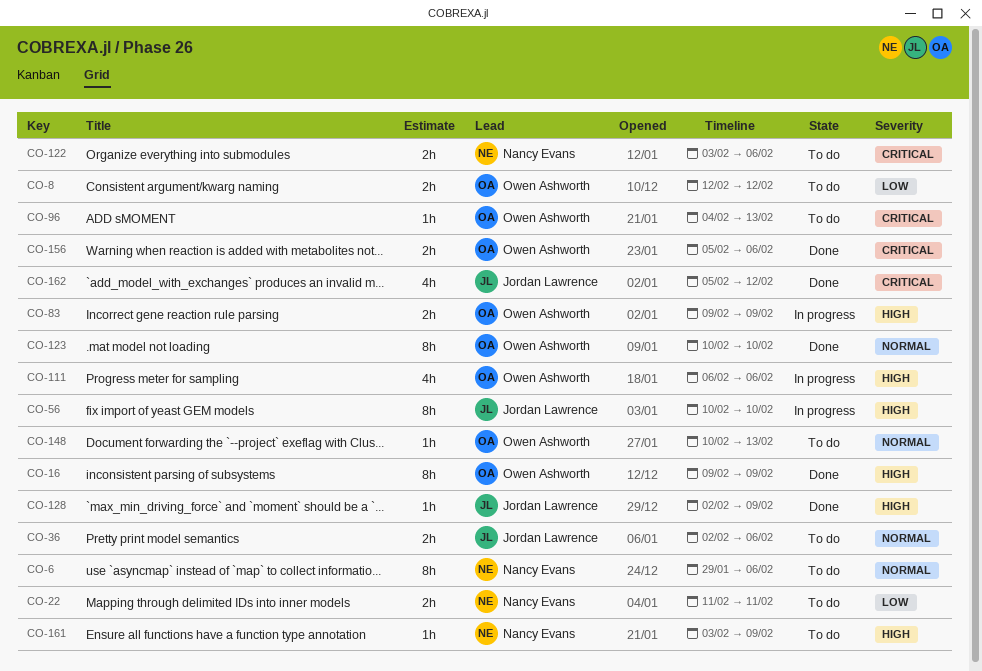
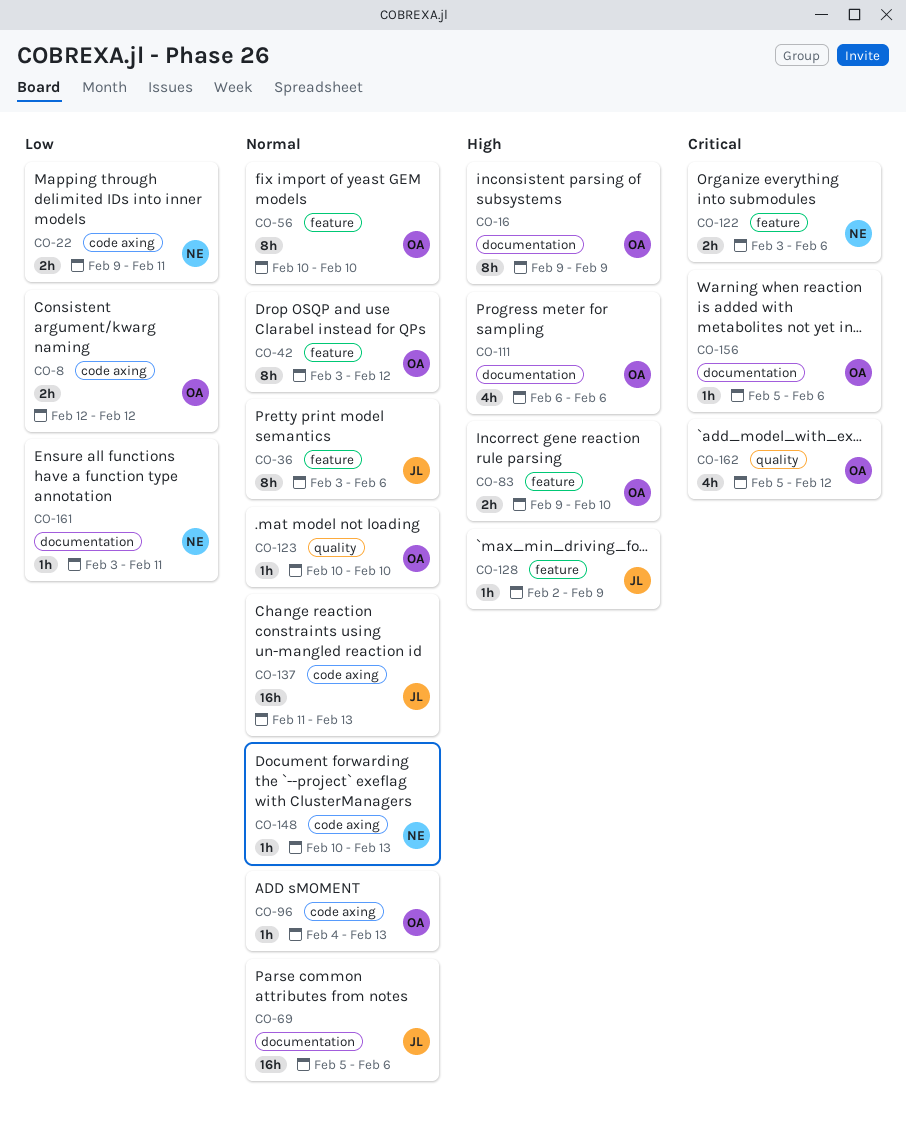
CO-6: present -> none
CO-22, start: Feb 11 -> Feb 9
CO-36, estimate: 2h -> 8h
CO-36, start: Feb 2 -> Feb 3
CO-42: none -> present
CO-56, owner: Jordan Lawrence -> Owen Ashworth
CO-56, priority: High -> Normal
CO-69: none -> present
CO-83, due: Feb 9 -> Feb 10
CO-96, priority: Critical -> Normal
CO-123, estimate: 8h -> 1h
CO-137: none -> present
CO-148, owner: Owen Ashworth -> Nancy Evans
CO-156, estimate: 2h -> 1h
CO-161, priority: High -> Low
CO-161, due: Feb 9 -> Feb 11
CO-162, owner: Jordan Lawrence -> Owen Ashworth

